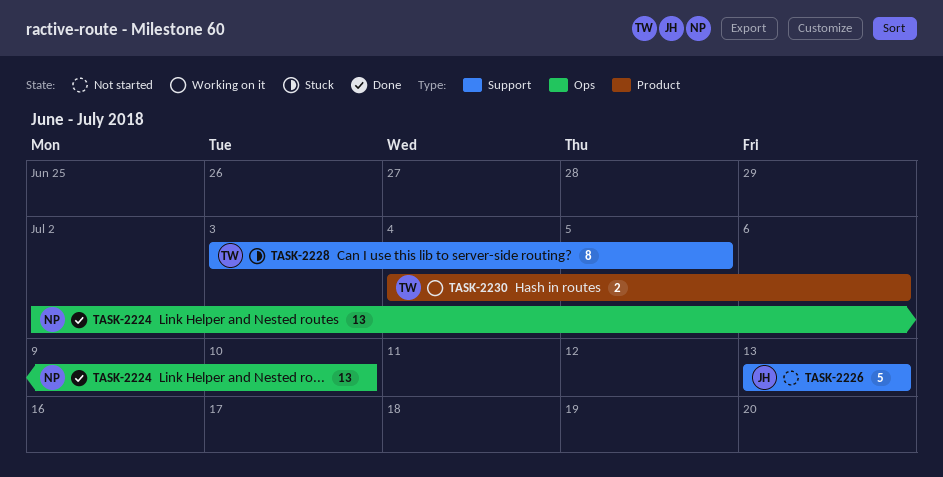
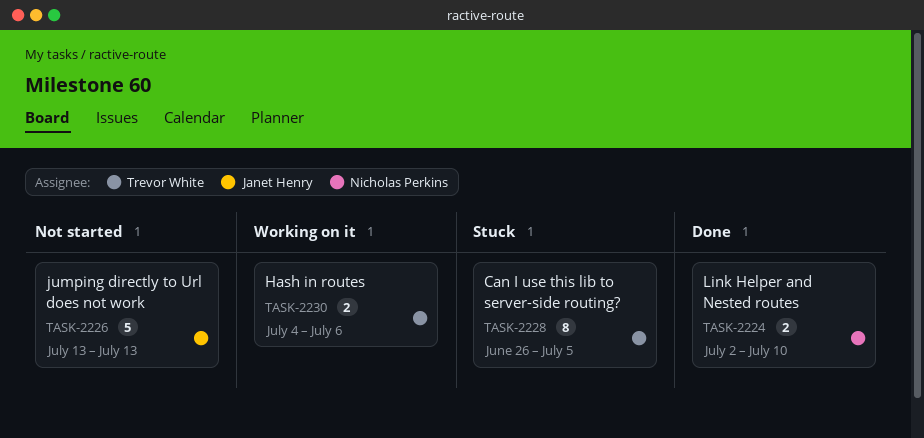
TASK-2224, estimate: 13 -> 2
TASK-2228, start: Jul 3 -> Jun 26

